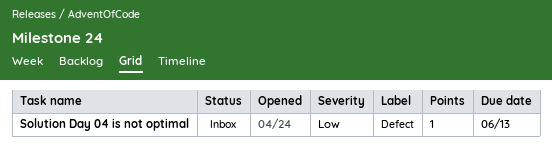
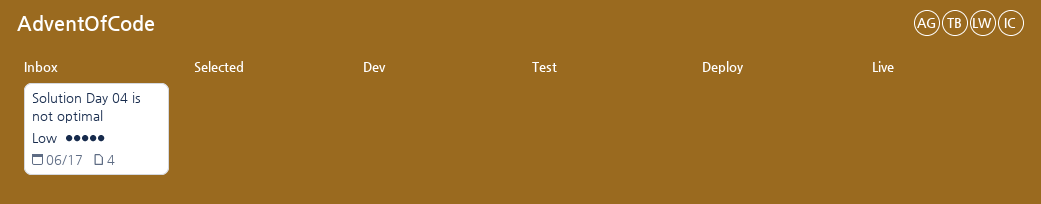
Solution Day 04 is not optimal, estimate: 1 -> 5
Solution Day 04 is not optimal, due: Jun 13 -> Jun 17

